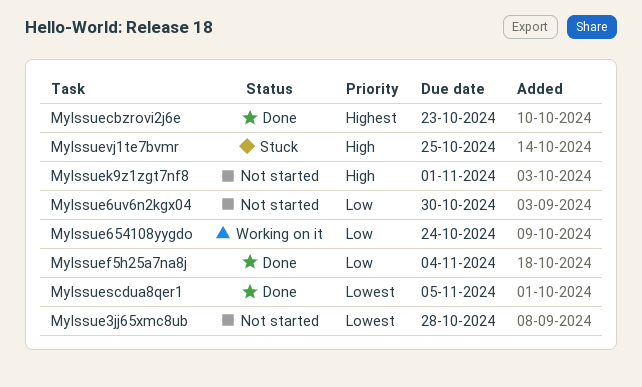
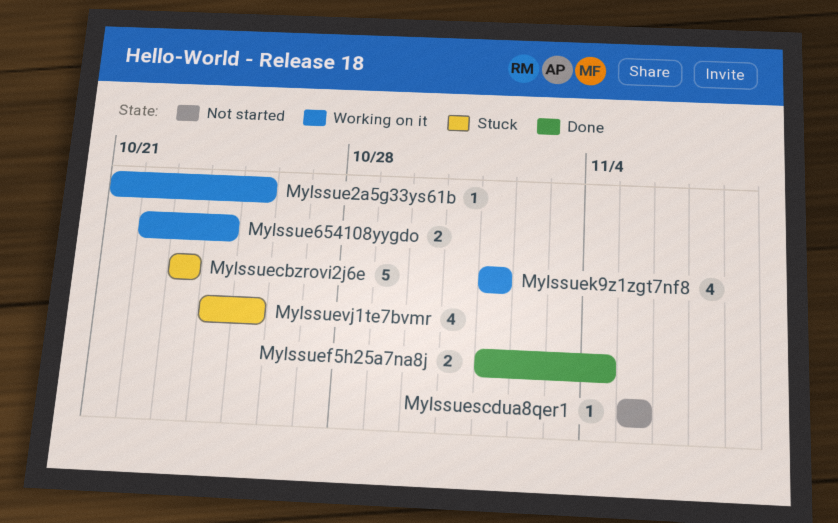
MyIssue2a5g33ys61b: none -> present
MyIssue3jj65xmc8ub: present -> none
MyIssue6uv6n2kgx04: present -> none
MyIssuecbzrovi2j6e, status: Done -> Stuck
MyIssuek9z1zgt7nf8, status: Not started -> Working on it
MyIssuescdua8qer1, status: Done -> Not started

